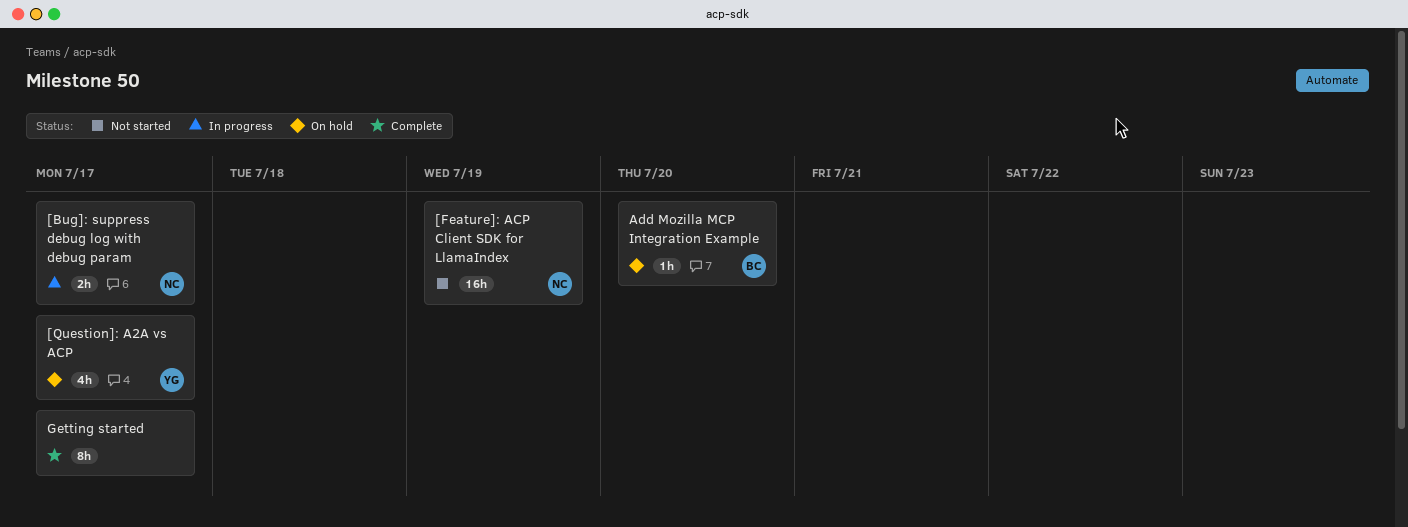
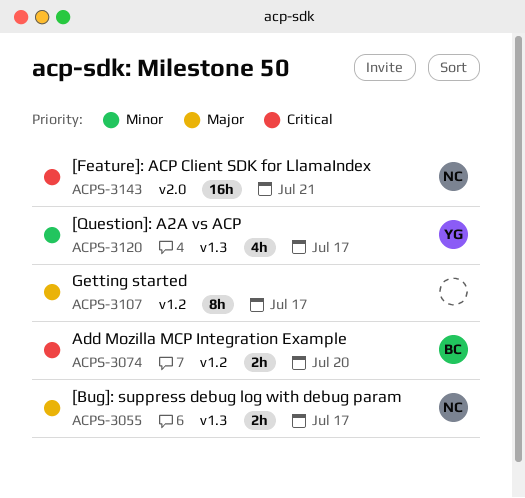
[Feature]: ACP Client SDK for LlamaIndex, due: Jul 19 -> Jul 21
Add Mozilla MCP Integration Example, estimate: 1h -> 2h

